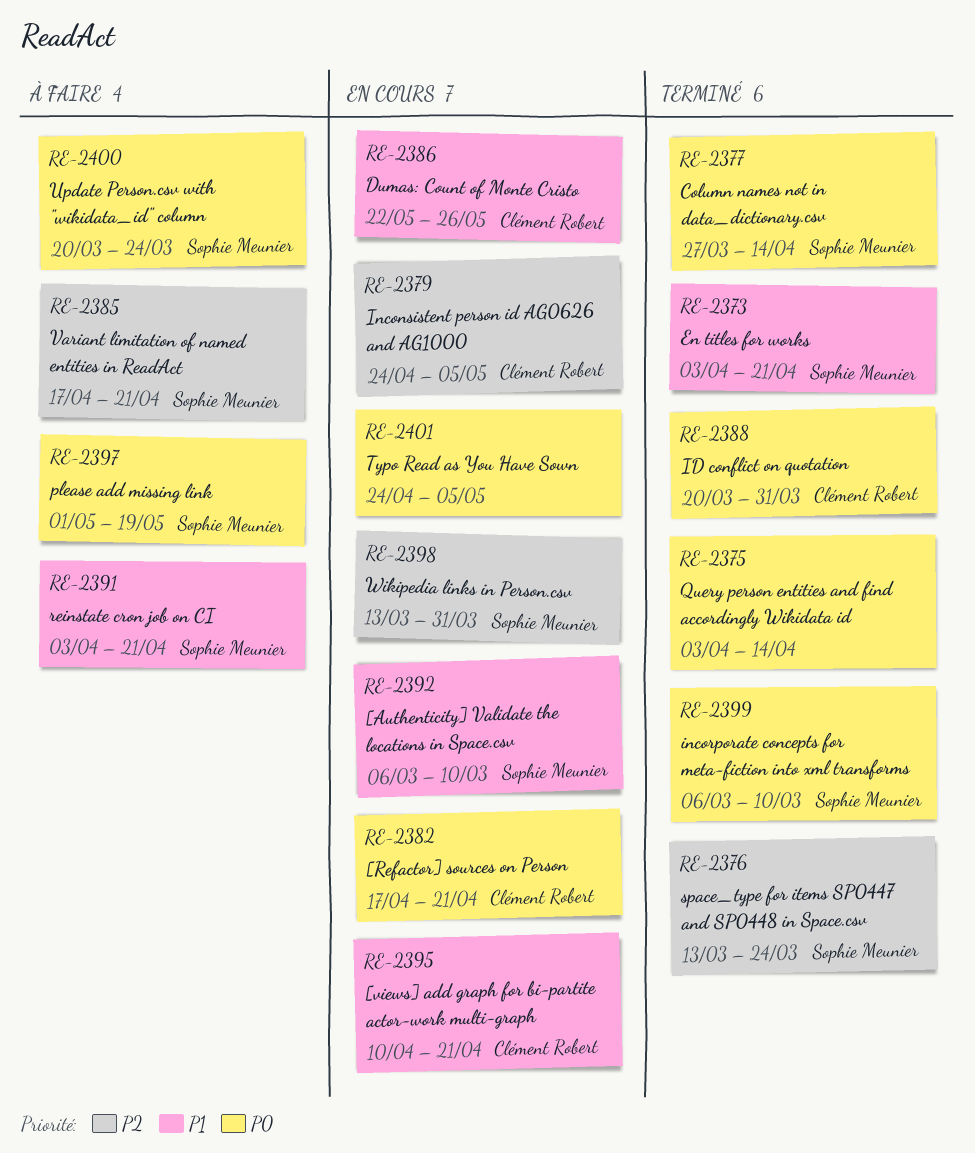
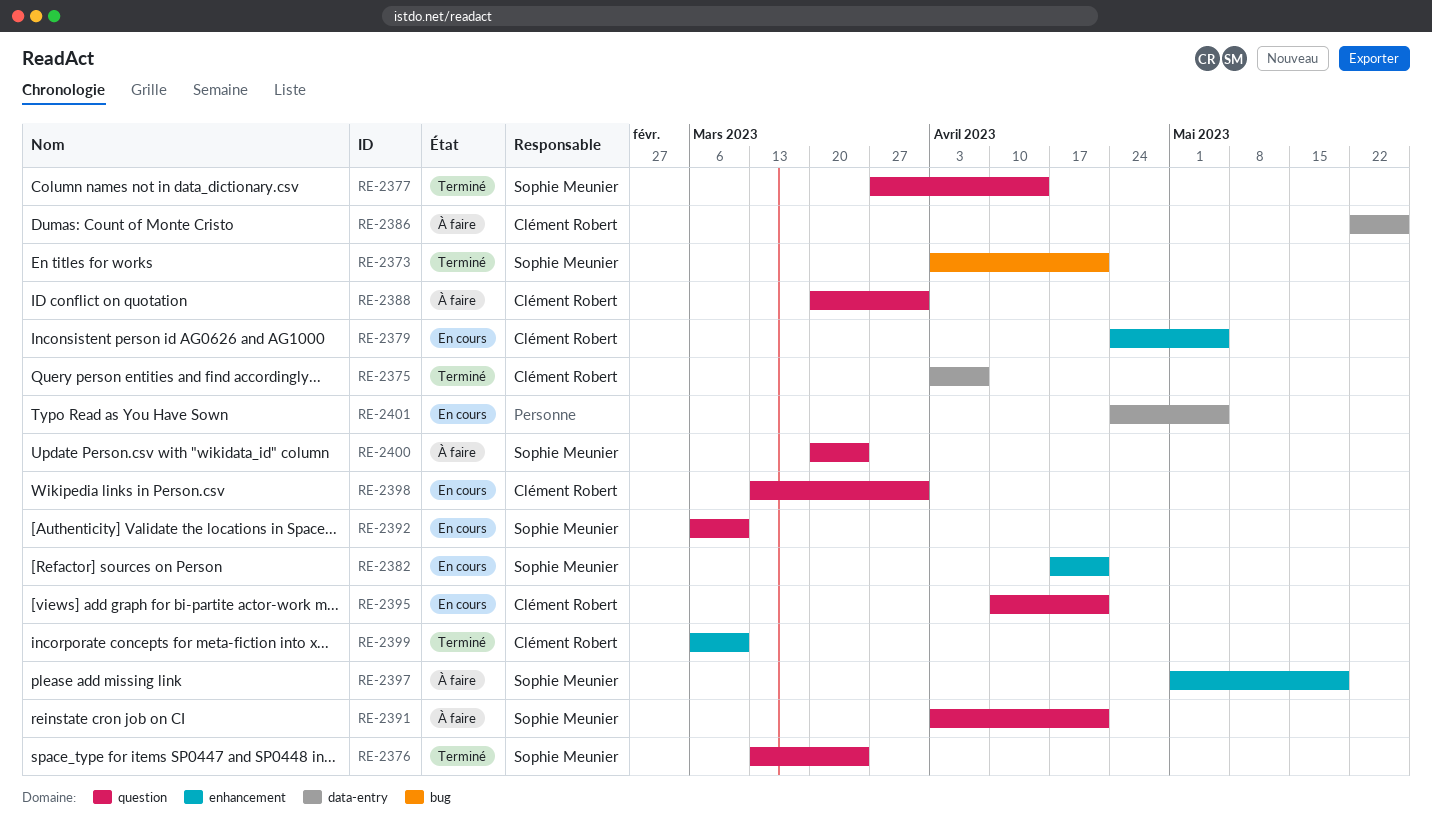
RE-2375, owner: none -> Clément Robert
RE-2375, due: Apr 14 -> Apr 7
RE-2382, owner: Clément Robert -> Sophie Meunier
RE-2385: present -> none
RE-2386, status: En cours -> À faire
RE-2388, status: Terminé -> À faire
RE-2398, owner: Sophie Meunier -> Clément Robert
RE-2399, owner: Sophie Meunier -> Clément Robert

